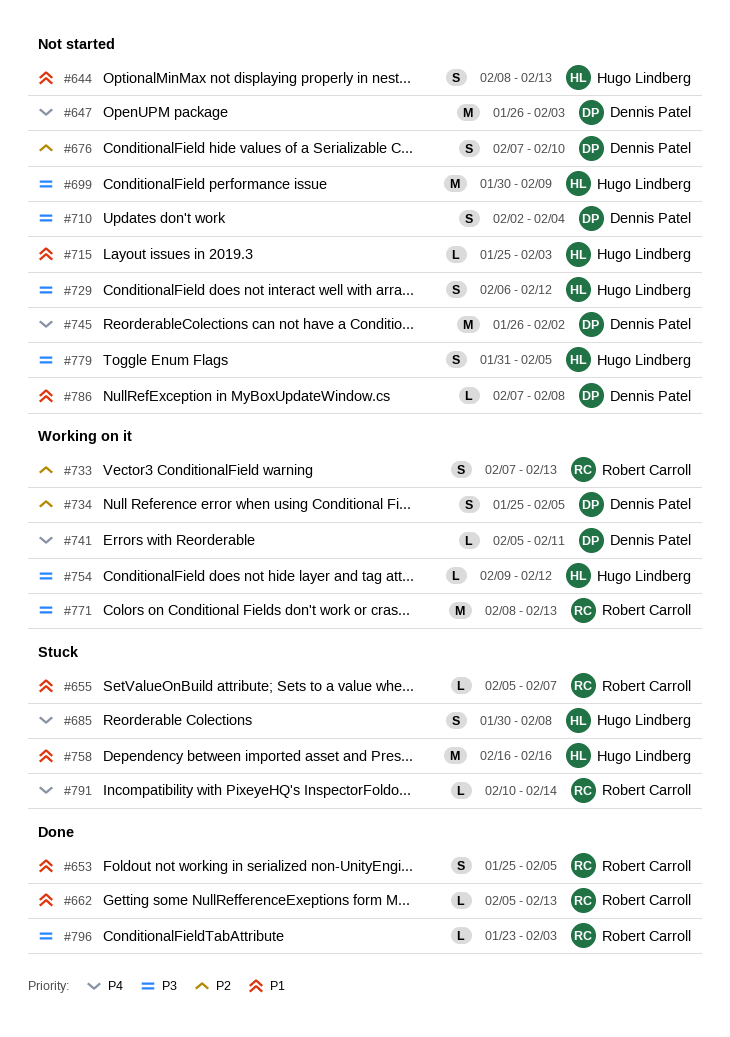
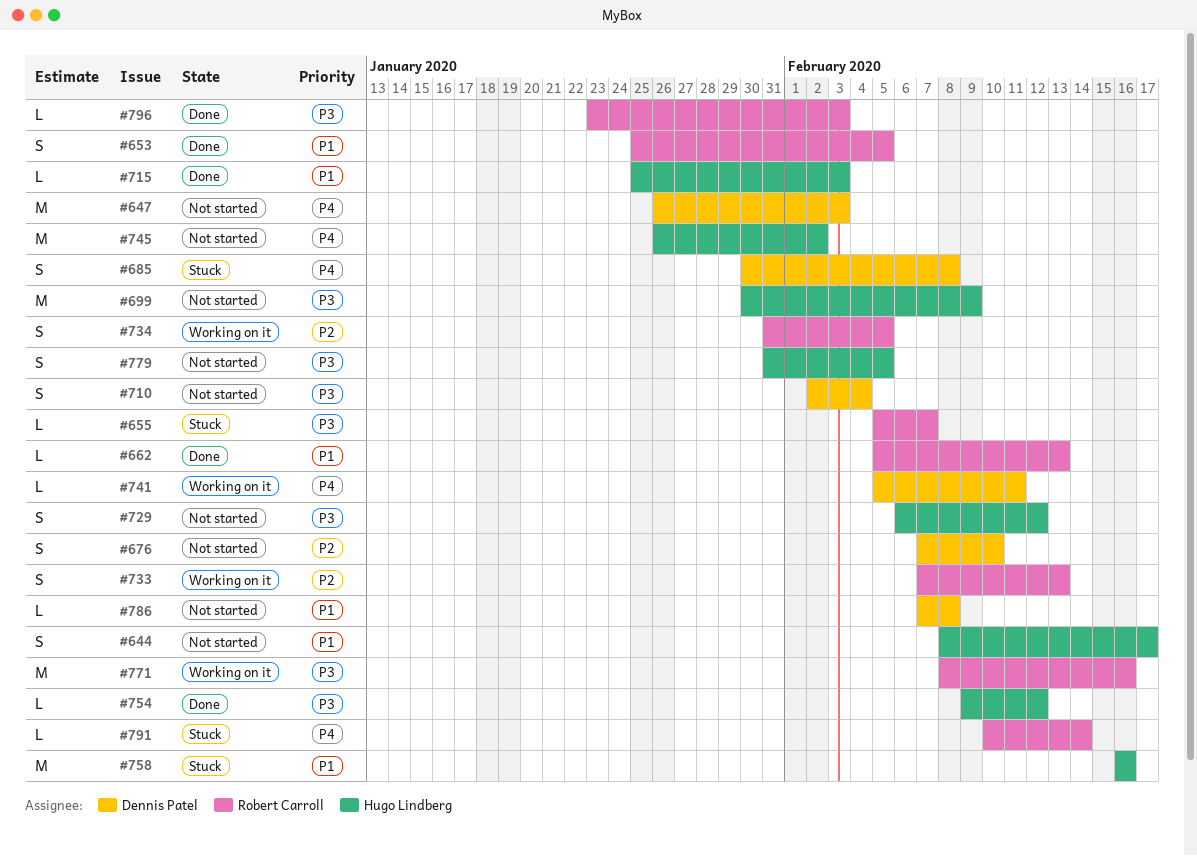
#644, due: Feb 13 -> Feb 17
#655, priority: P1 -> P3
#685, owner: Hugo Lindberg -> Dennis Patel
#715, status: Not started -> Done
#734, owner: Dennis Patel -> Robert Carroll
#734, start: Jan 25 -> Jan 31
#745, owner: Dennis Patel -> Hugo Lindberg
#754, status: Working on it -> Done
#771, due: Feb 13 -> Feb 16

